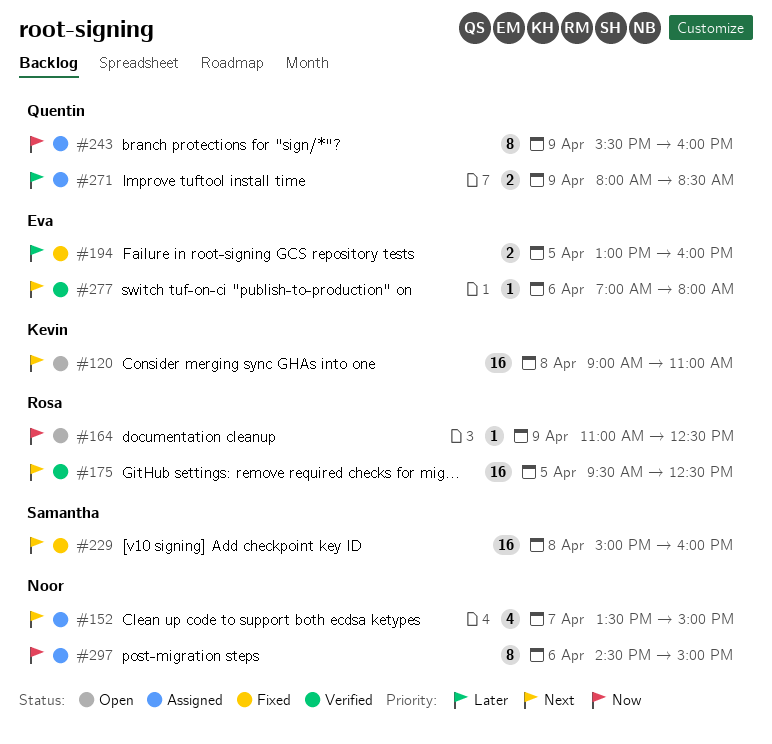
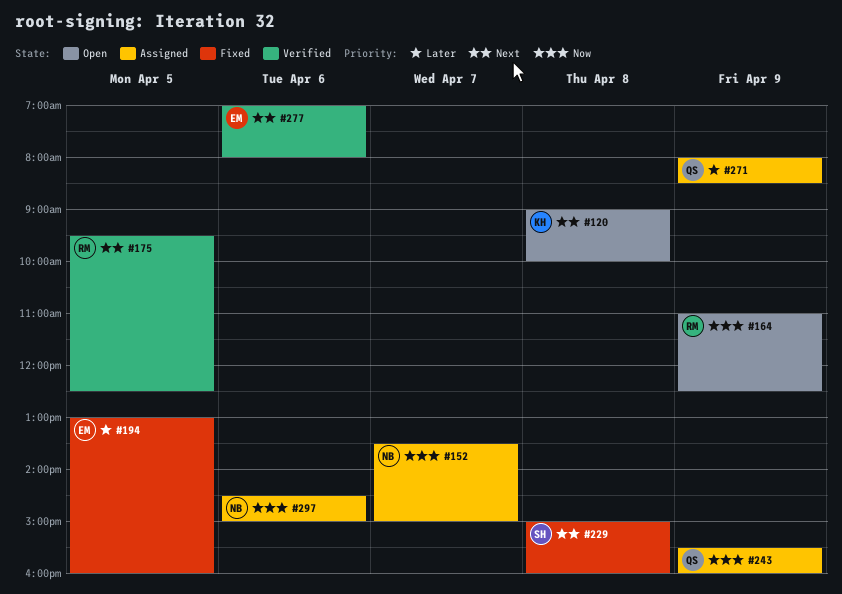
#120, ends: 11:00 -> 10:00
#152, priority: Next -> Now

